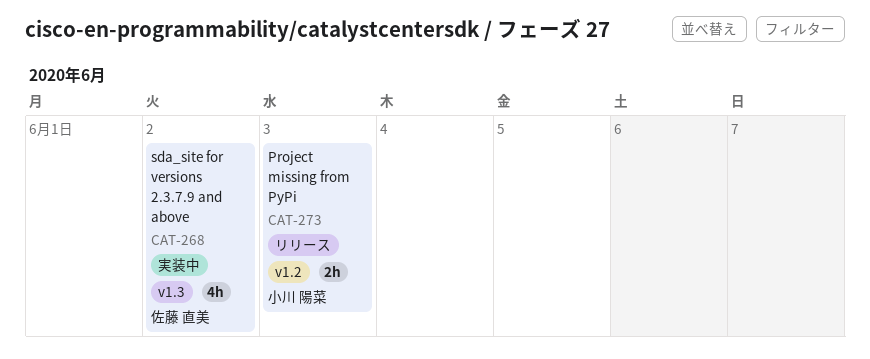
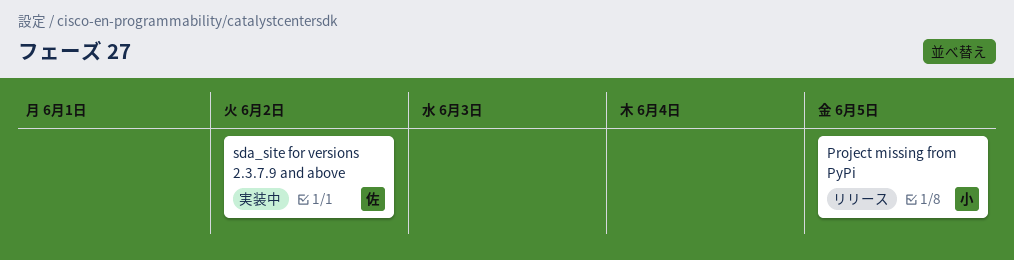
Project missing from PyPi, due: Jun 3 -> Jun 5

